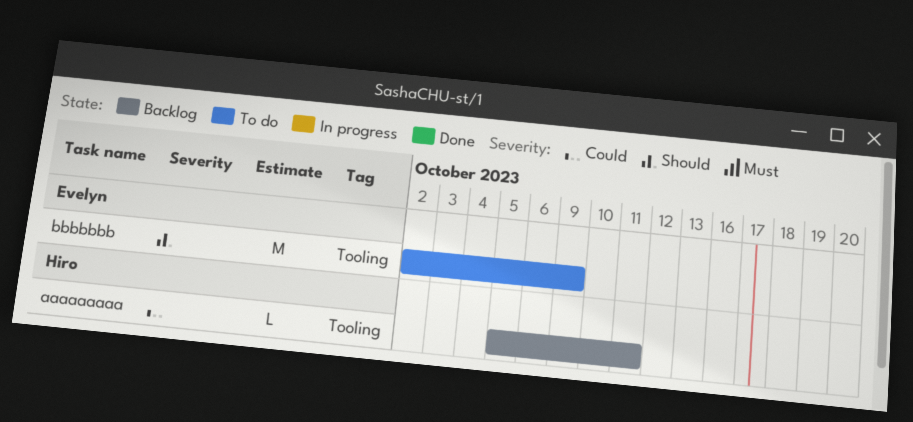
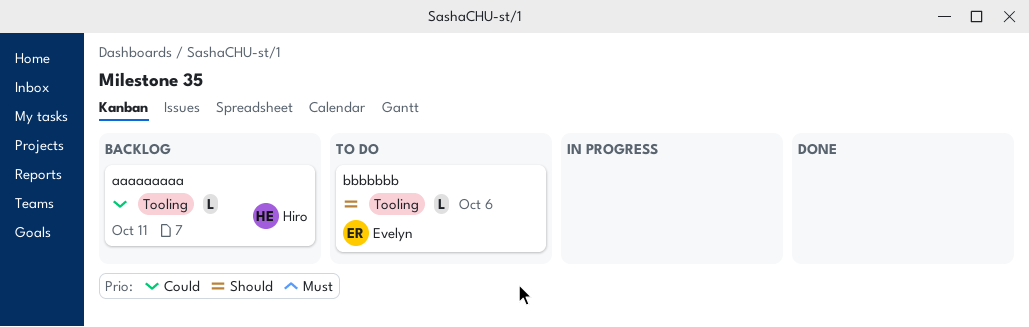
bbbbbbb, estimate: M -> L
bbbbbbb, due: Oct 9 -> Oct 6

